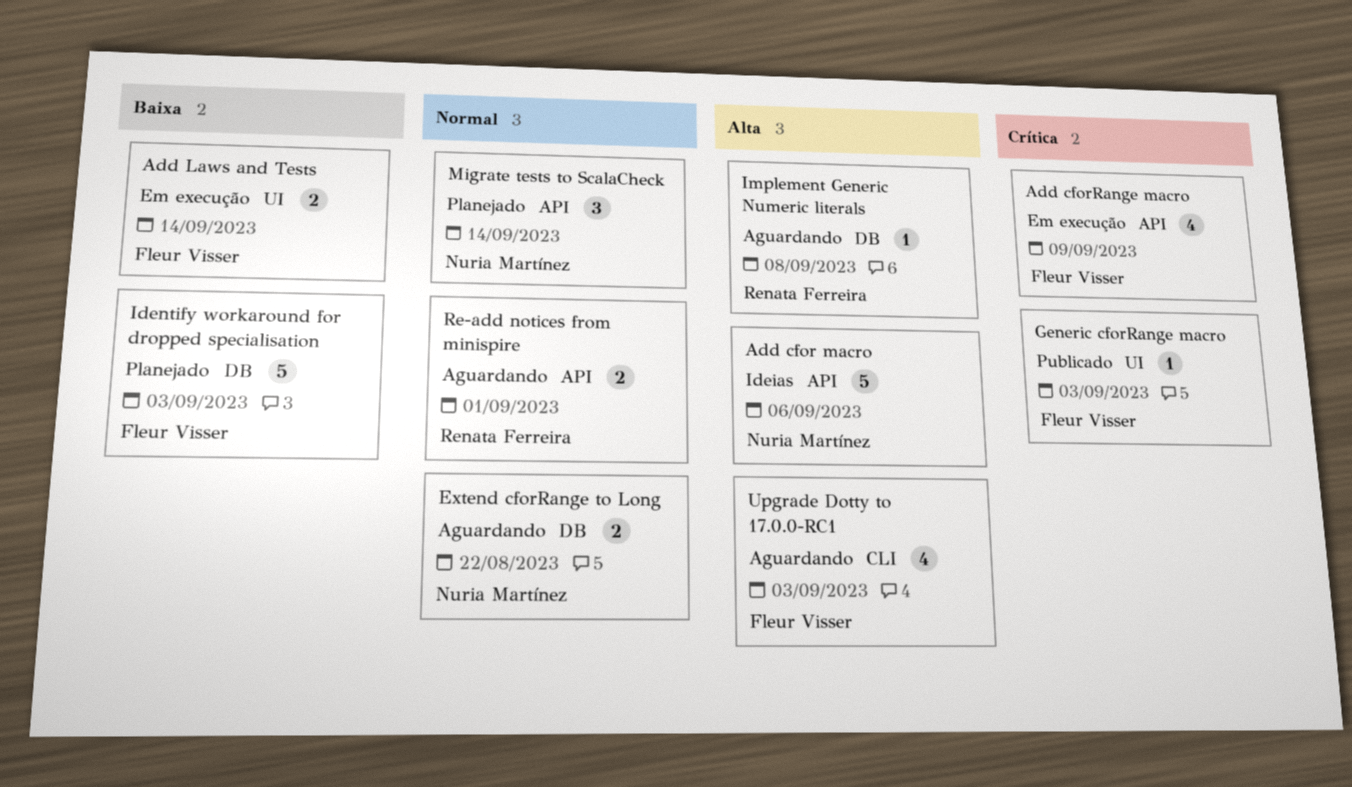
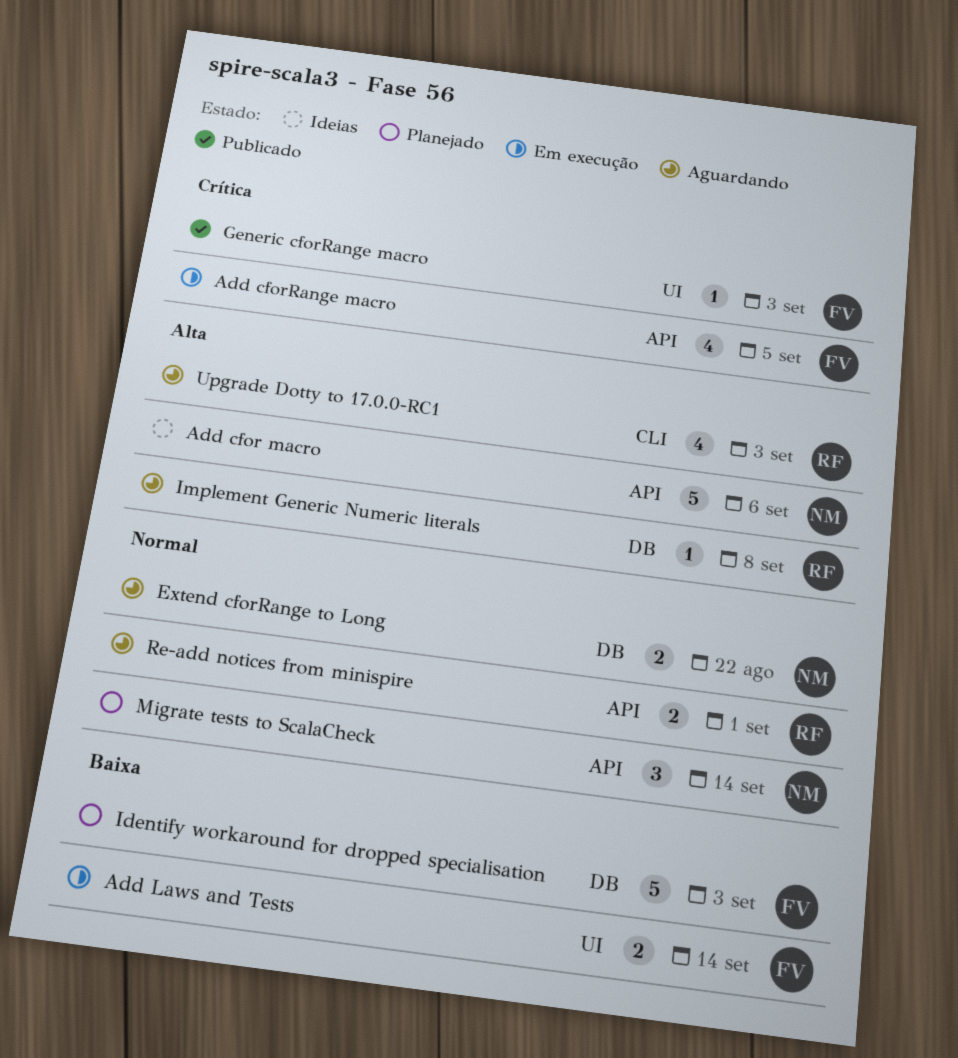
Add cforRange macro, due: Sep 9 -> Sep 5
Upgrade Dotty to 17.0.0-RC1, owner: Fleur Visser -> Renata Ferreira

